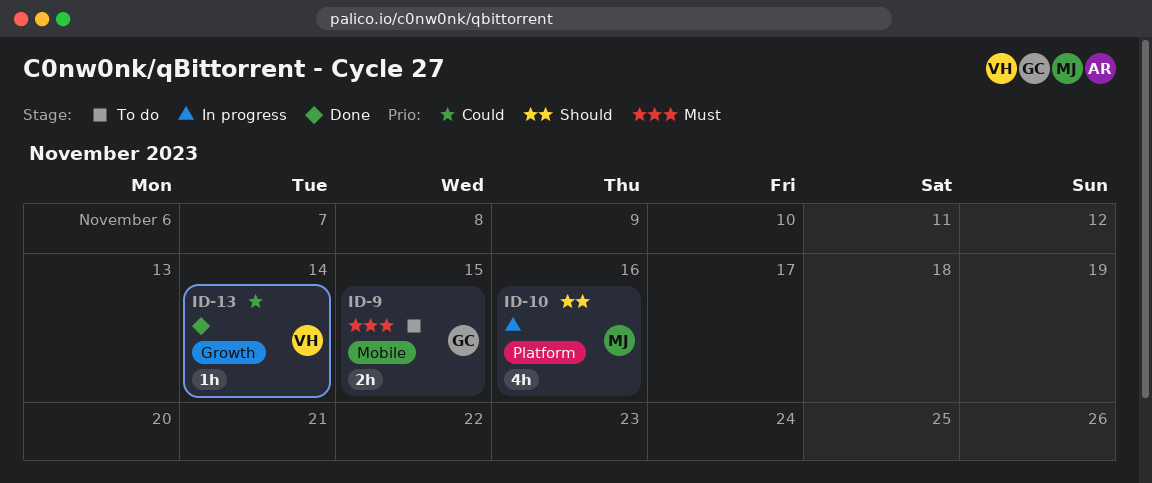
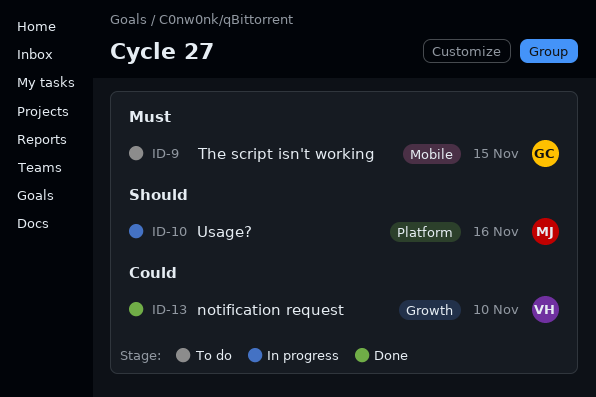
ID-13, due: Nov 14 -> Nov 10

